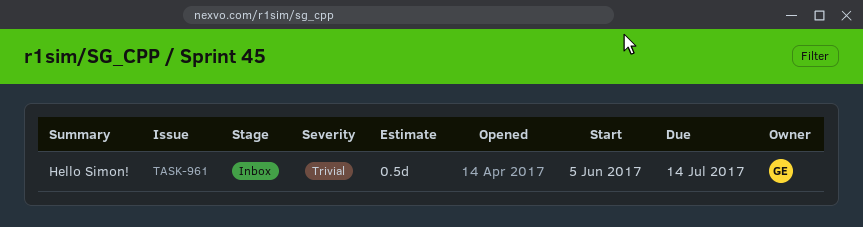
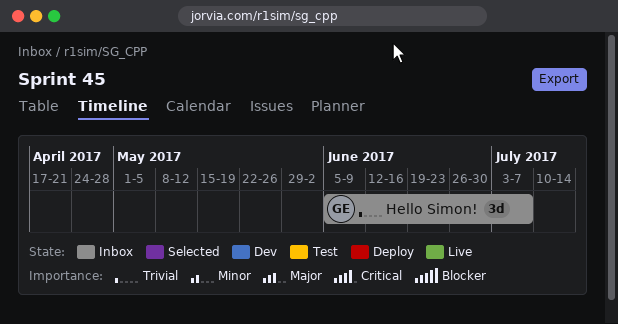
Hello Simon!, estimate: 0.5d -> 3d
Hello Simon!, due: Jul 14 -> Jul 7

